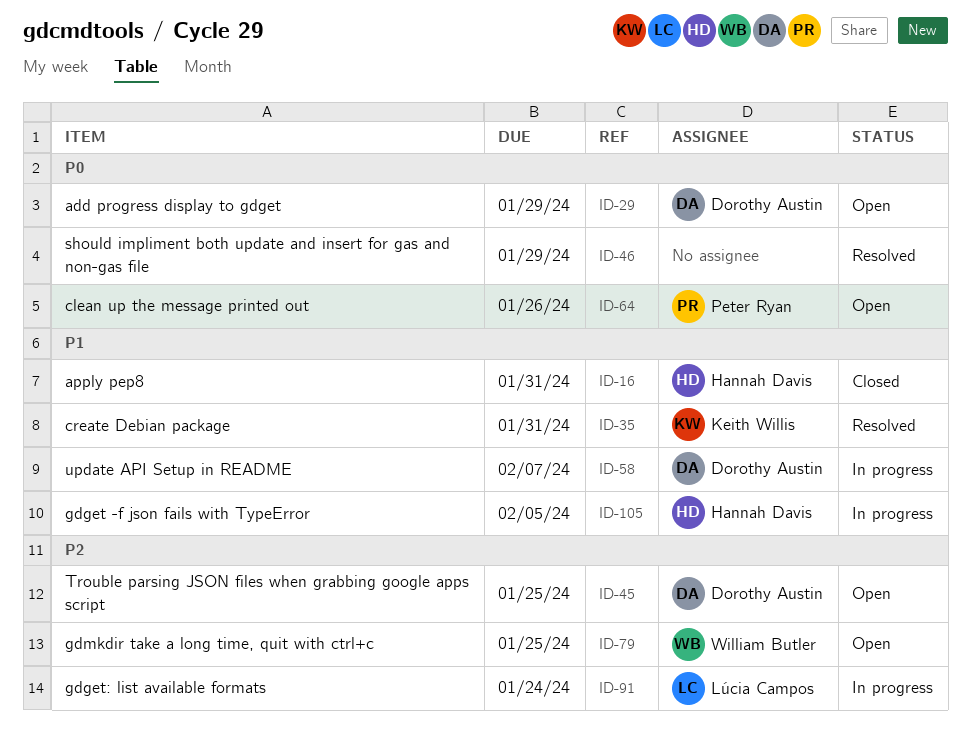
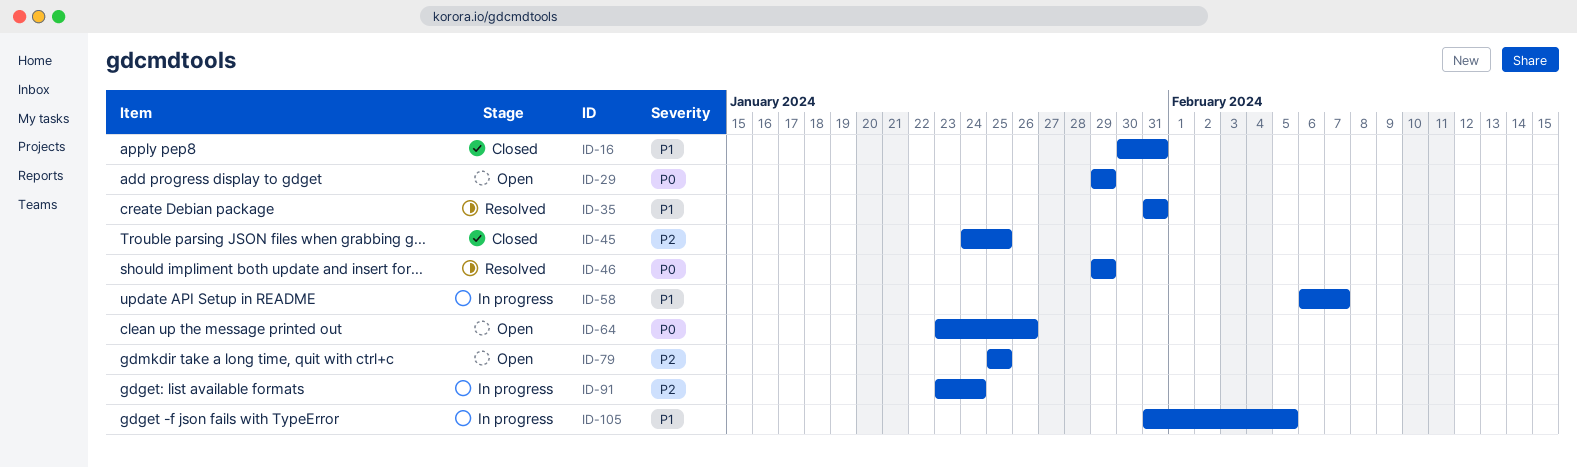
ID-45, status: Open -> Closed

